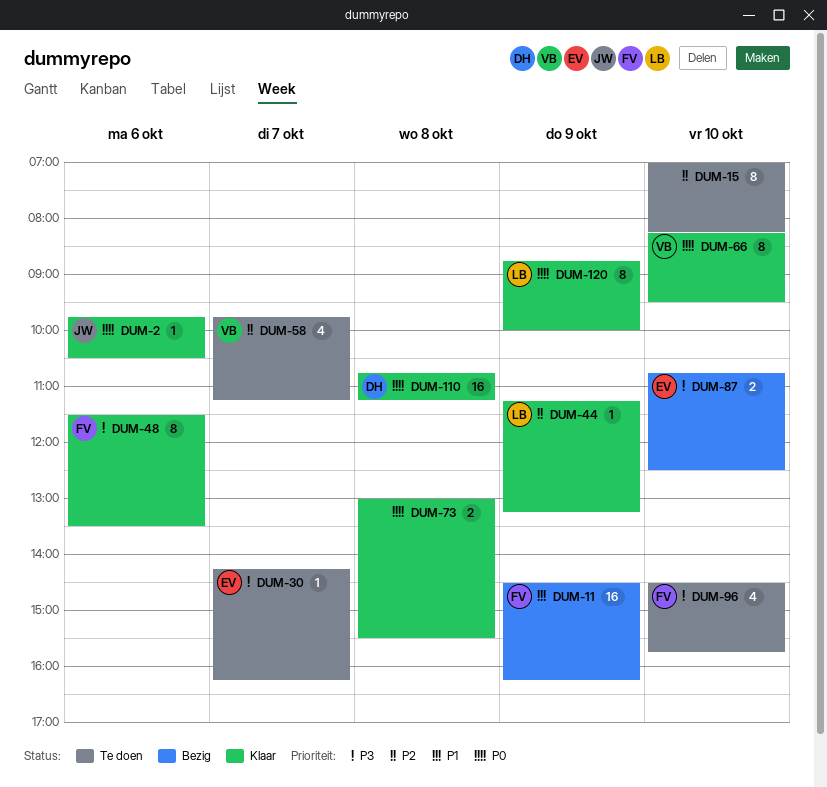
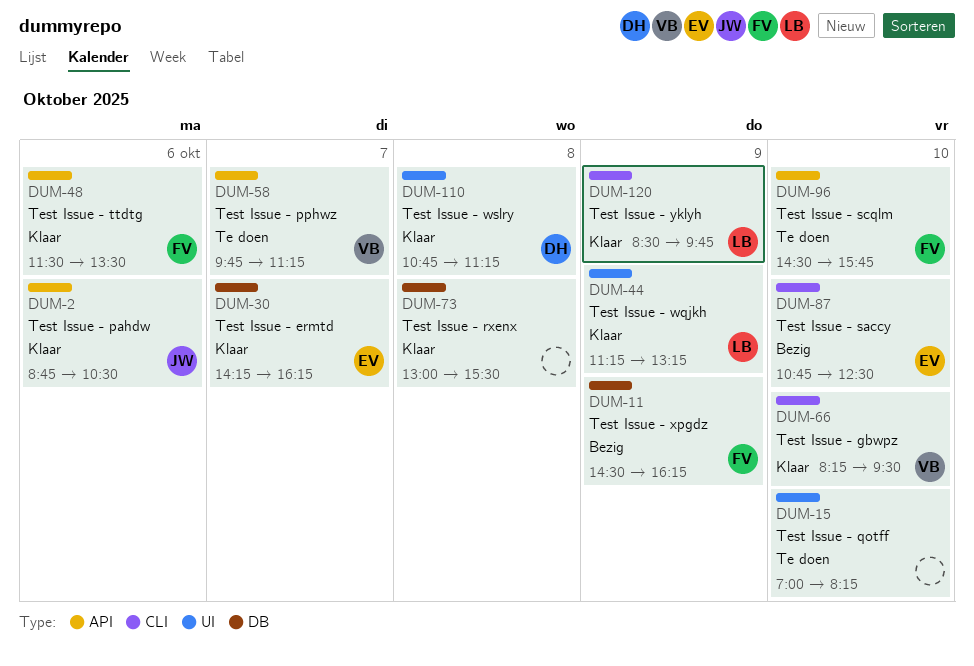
DUM-2, begins: 09:45 -> 08:45
DUM-30, status: Te doen -> Klaar
DUM-120, begins: 08:45 -> 08:30
DUM-120, ends: 10:00 -> 09:45

